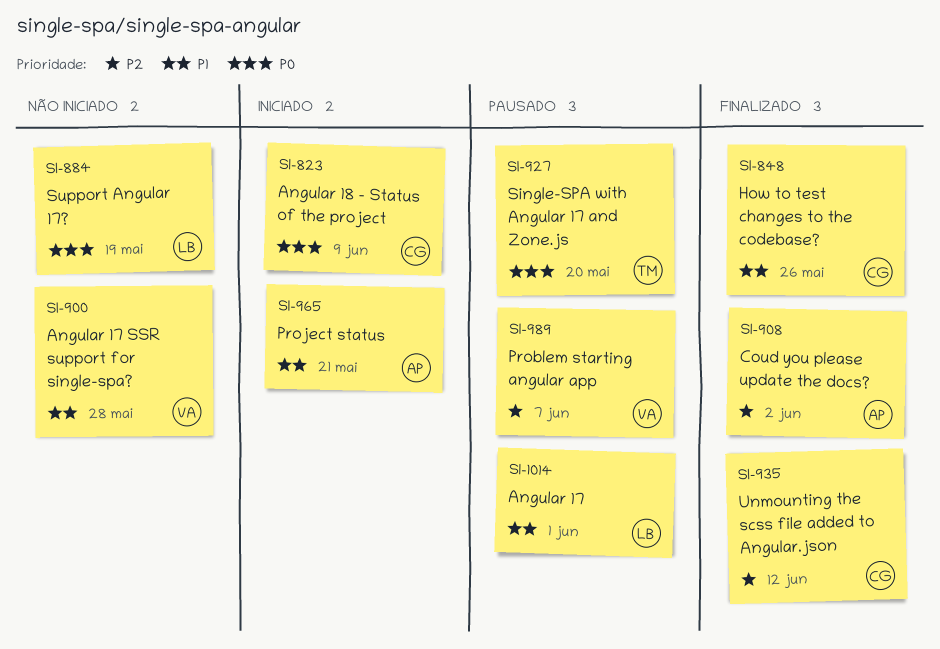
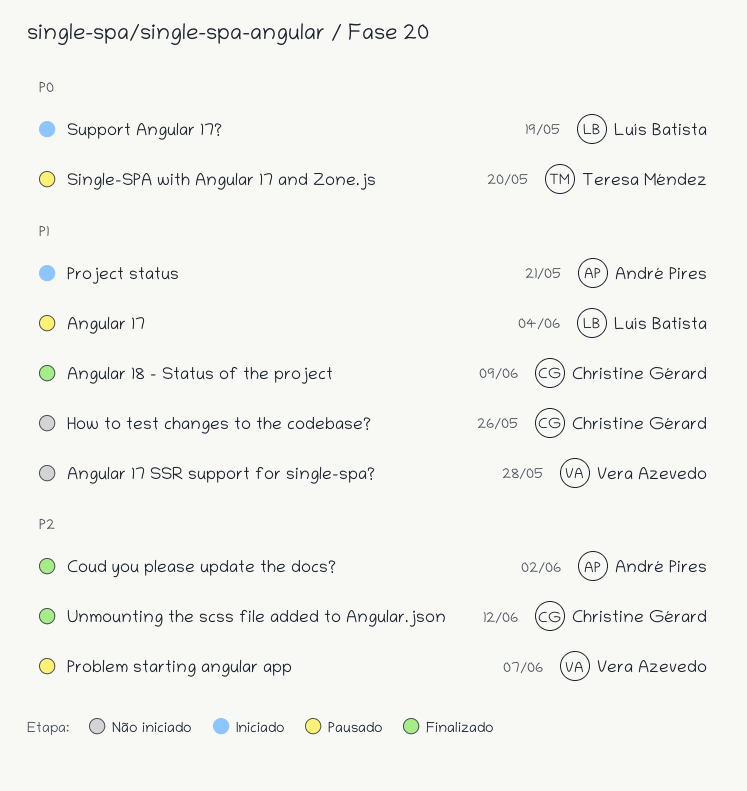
Angular 17, due: Jun 1 -> Jun 4
Angular 18 - Status of the project, status: Iniciado -> Finalizado
Angular 18 - Status of the project, priority: P0 -> P1
How to test changes to the codebase?, status: Finalizado -> Não iniciado
Support Angular 17?, status: Não iniciado -> Iniciado

